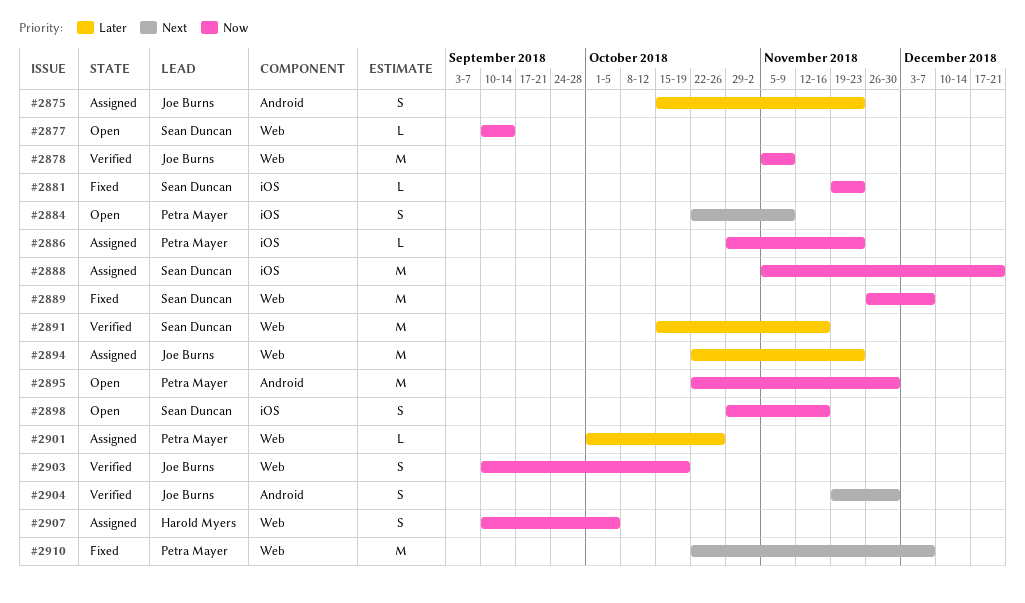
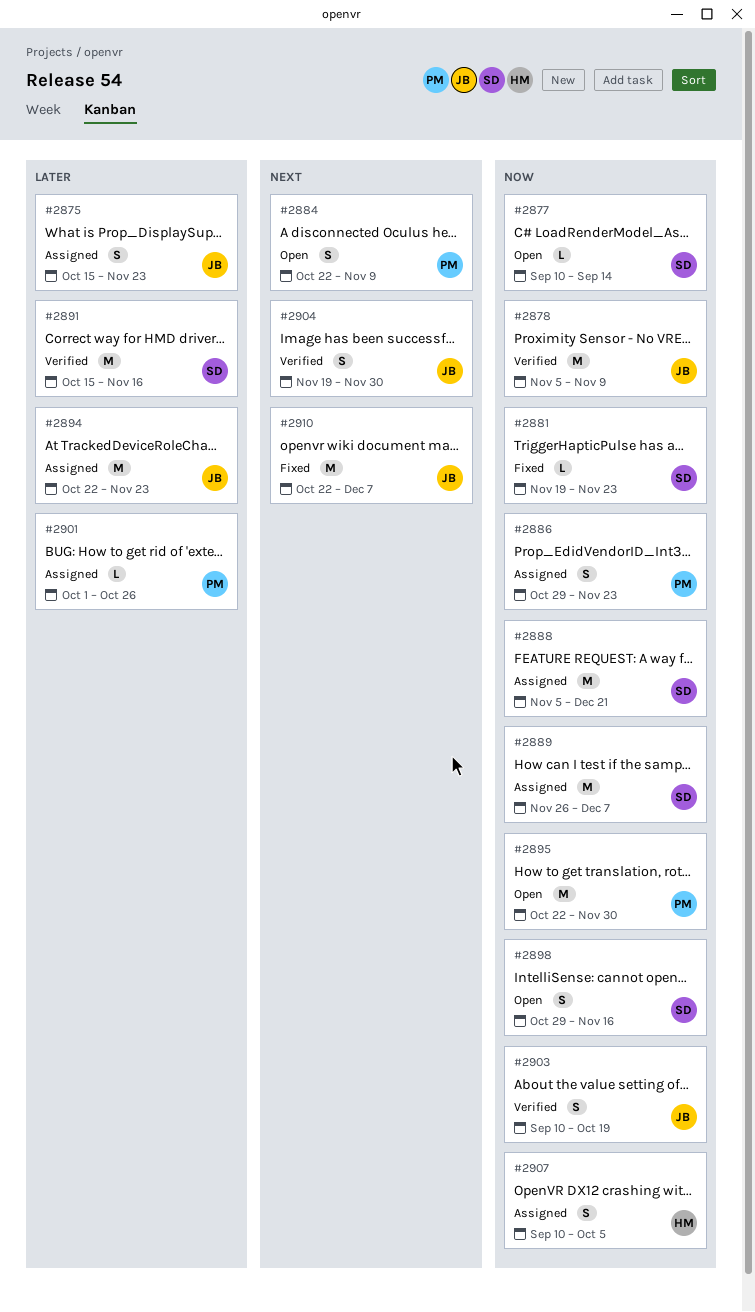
#2886, estimate: L -> S
#2889, status: Fixed -> Assigned
#2910, owner: Petra Mayer -> Joe Burns

